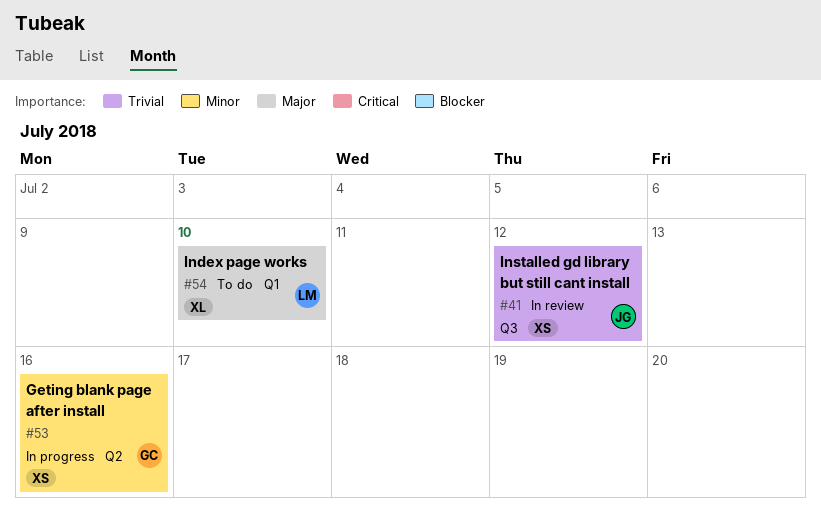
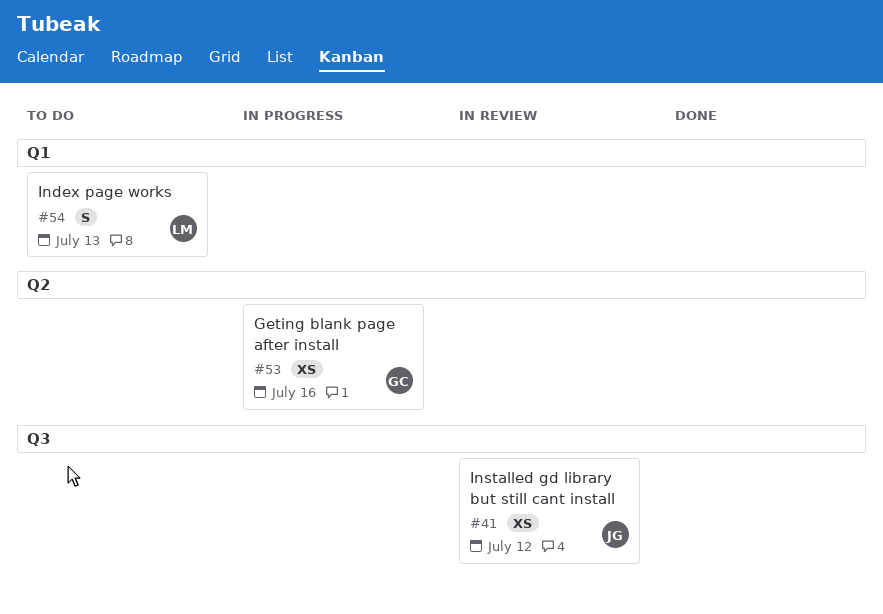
#54, estimate: XL -> S
#54, due: Jul 10 -> Jul 13

